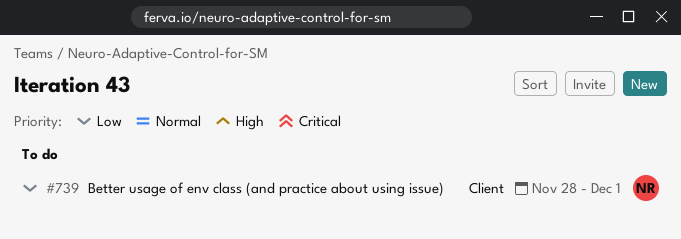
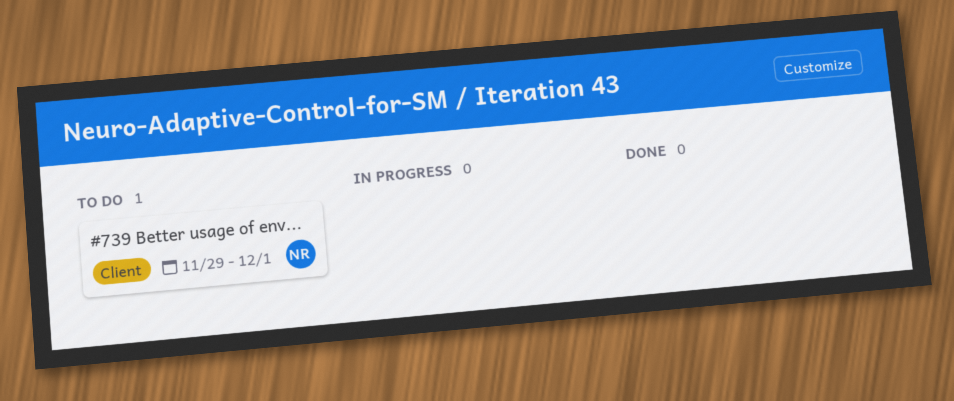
#739, start: Nov 28 -> Nov 29

